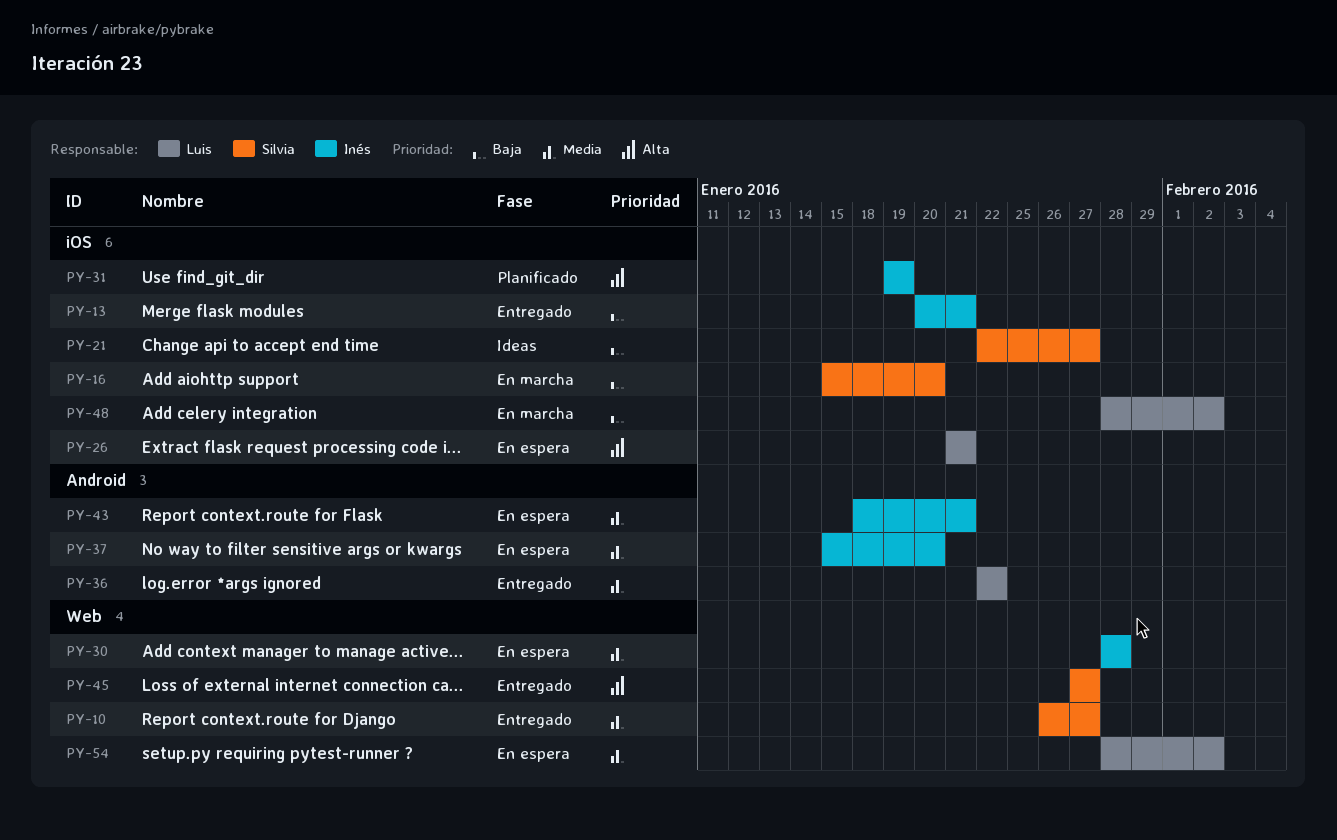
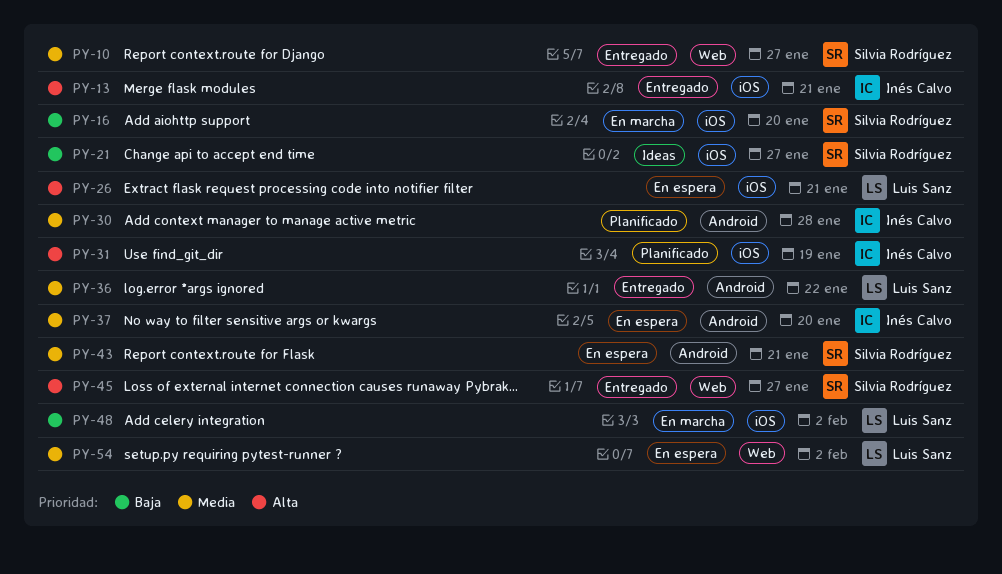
PY-13, priority: Baja -> Alta
PY-30, status: En espera -> Planificado
PY-30, label: Web -> Android
PY-43, owner: Inés Calvo -> Silvia Rodríguez

